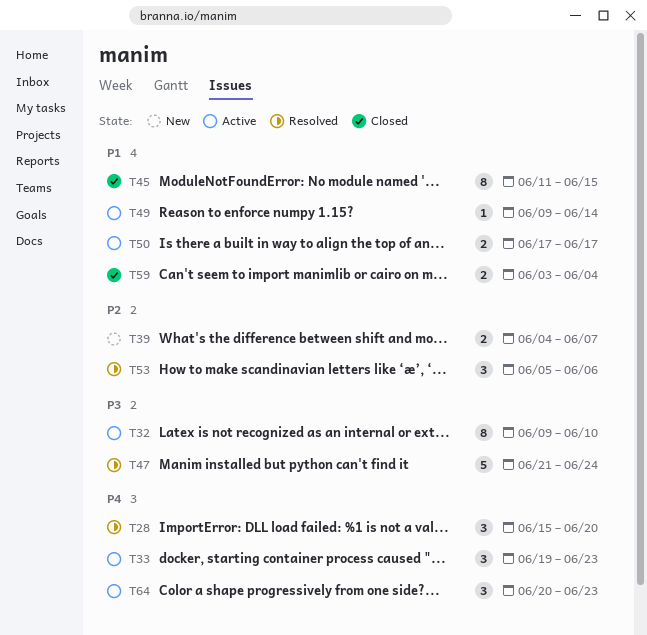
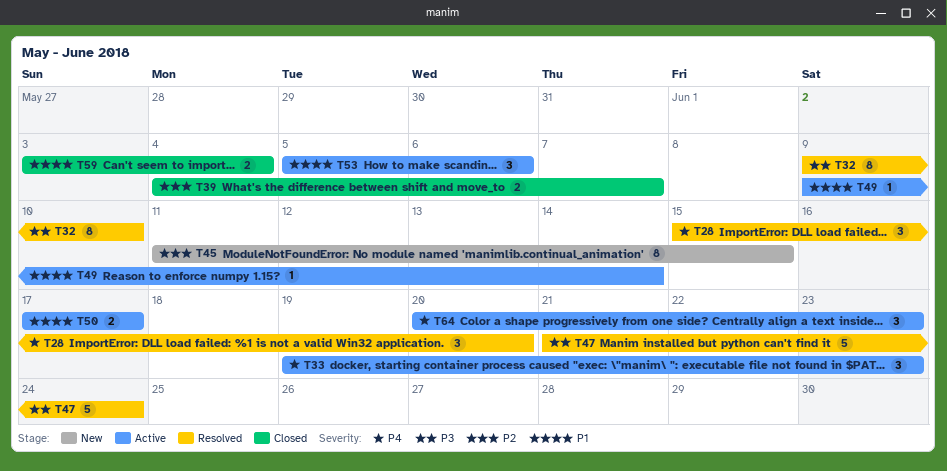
T32, status: Active -> Resolved
T39, status: New -> Closed
T45, status: Closed -> New
T45, priority: P1 -> P2
T53, status: Resolved -> Active
T53, priority: P2 -> P1

